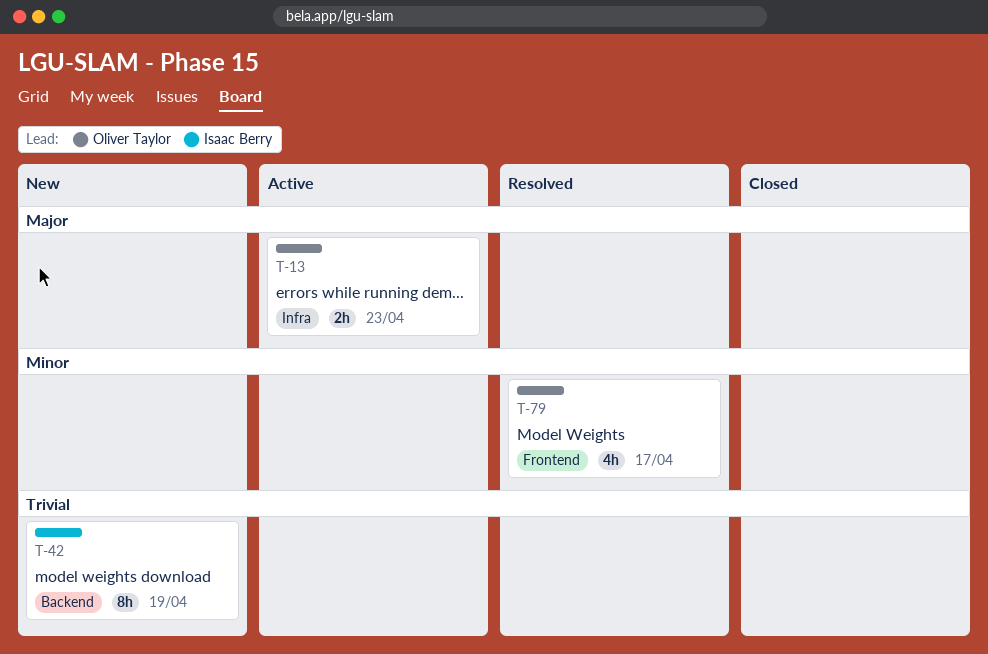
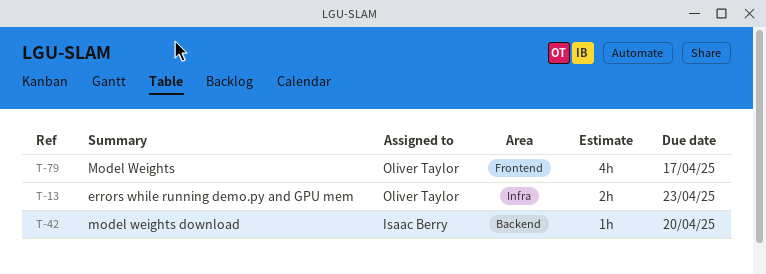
T-42, estimate: 8h -> 1h
T-42, due: Apr 19 -> Apr 20

